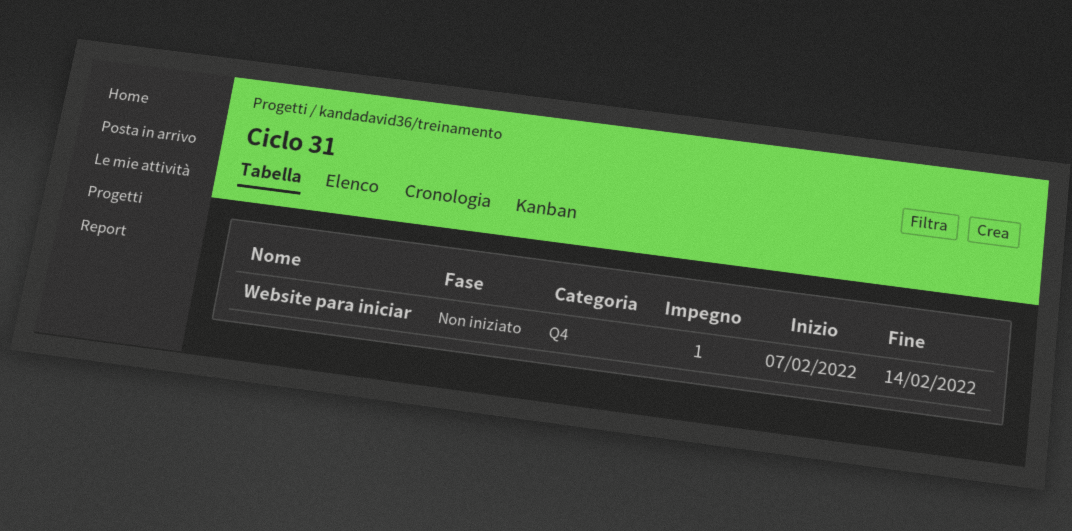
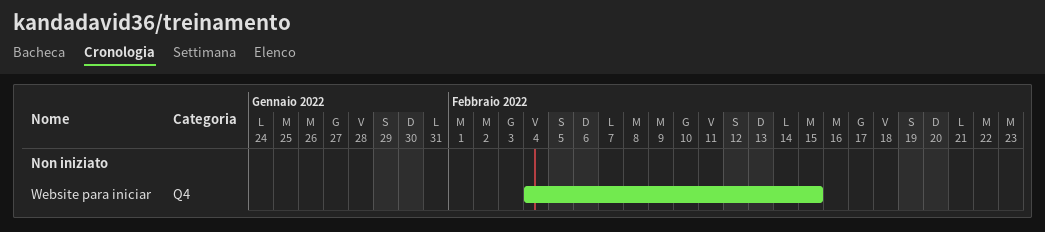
Website para iniciar, start: Feb 7 -> Feb 4
Website para iniciar, due: Feb 14 -> Feb 15

